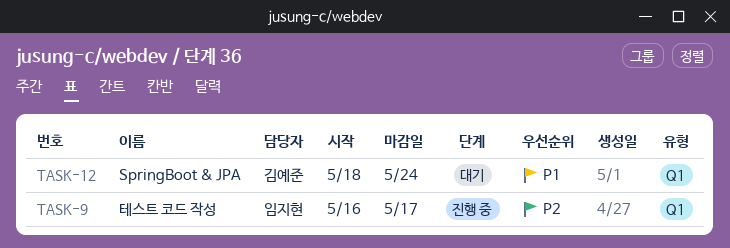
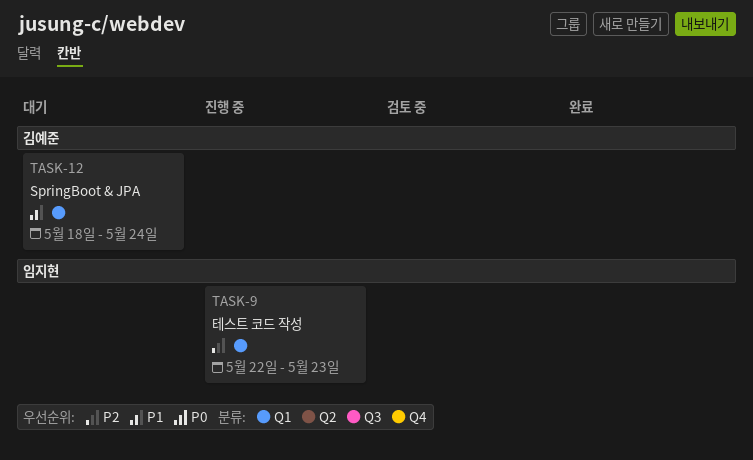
TASK-9, start: May 16 -> May 22
TASK-9, due: May 17 -> May 23

